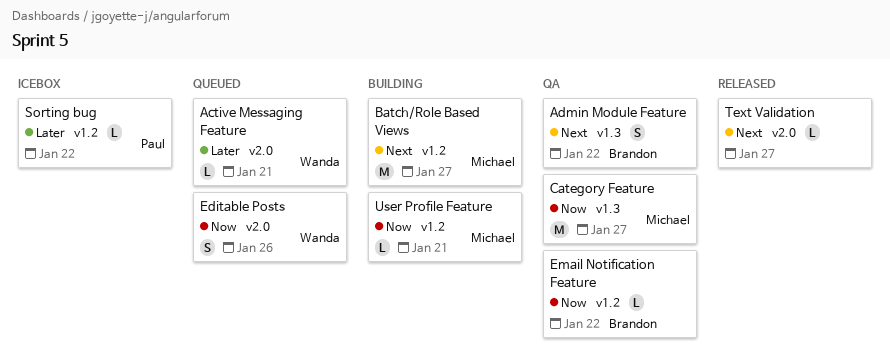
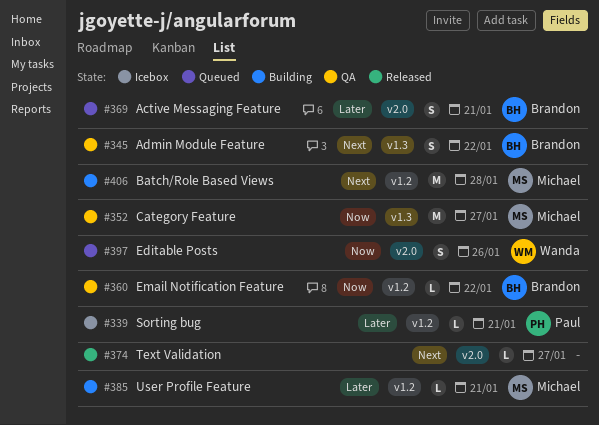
Active Messaging Feature, owner: Wanda -> Brandon
Active Messaging Feature, estimate: L -> S
Batch/Role Based Views, due: Jan 27 -> Jan 28
Sorting bug, due: Jan 22 -> Jan 21
User Profile Feature, priority: Now -> Later

